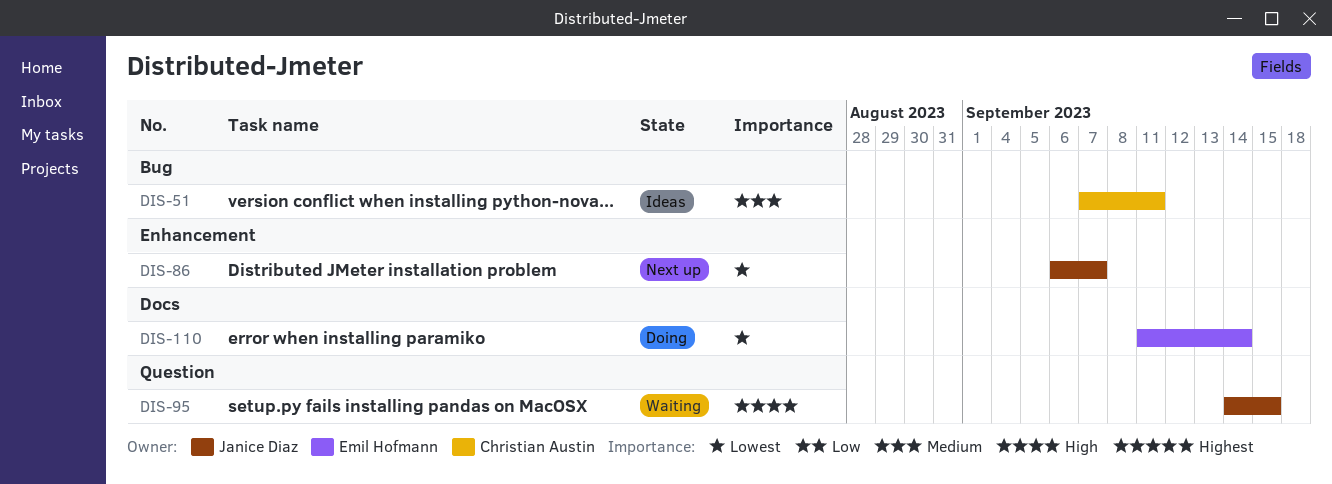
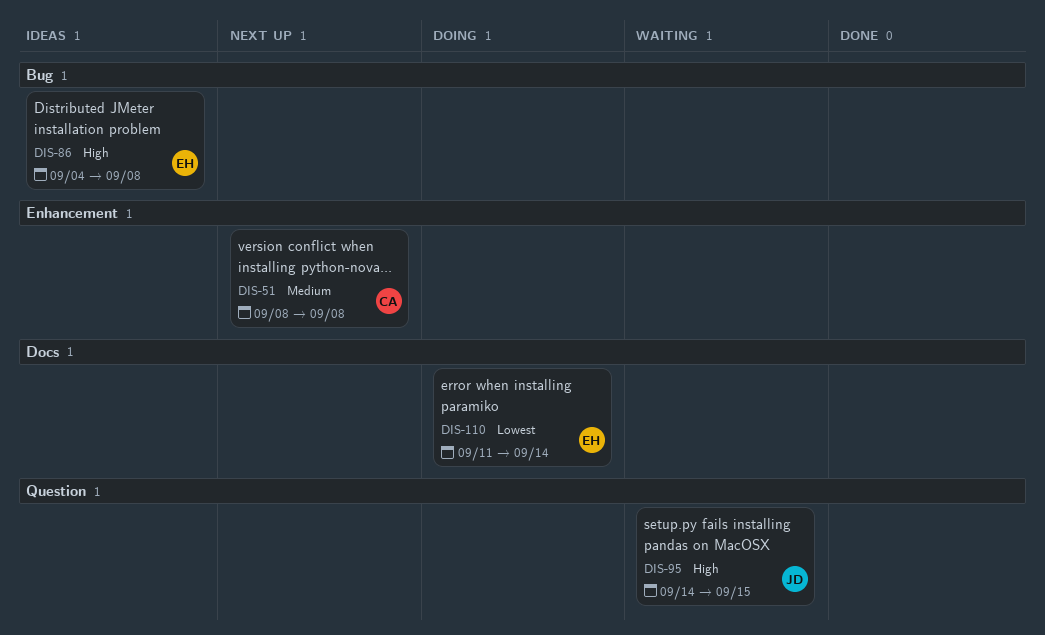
DIS-51, status: Ideas -> Next up
DIS-51, label: Bug -> Enhancement
DIS-51, start: Sep 7 -> Sep 8
DIS-51, due: Sep 11 -> Sep 8
DIS-86, status: Next up -> Ideas
DIS-86, owner: Janice Diaz -> Emil Hofmann
DIS-86, priority: Lowest -> High
DIS-86, label: Enhancement -> Bug
DIS-86, start: Sep 6 -> Sep 4
DIS-86, due: Sep 7 -> Sep 8

